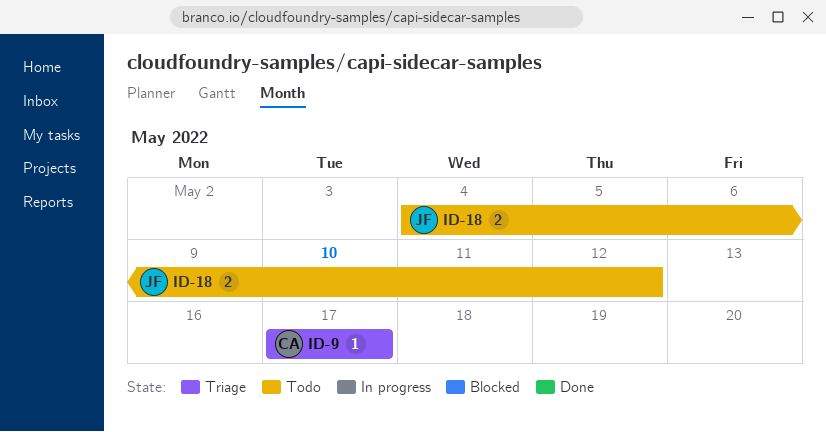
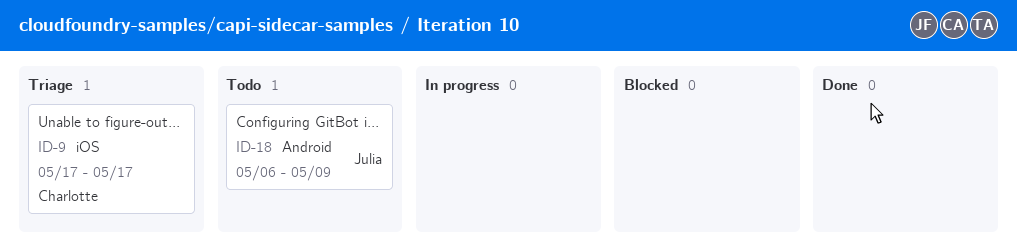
ID-18, start: May 4 -> May 6
ID-18, due: May 12 -> May 9

